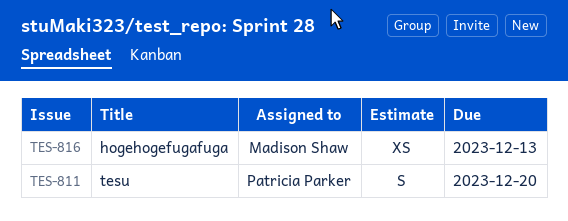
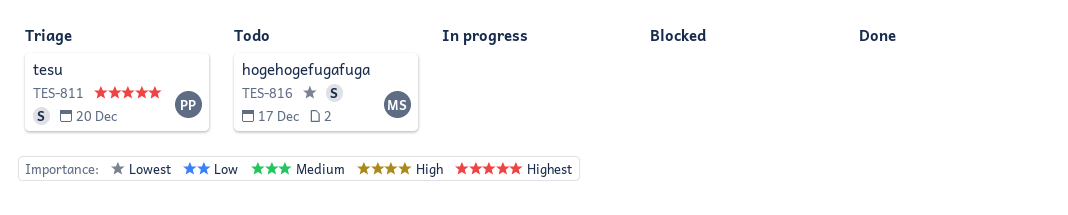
TES-816, estimate: XS -> S
TES-816, due: Dec 13 -> Dec 17

